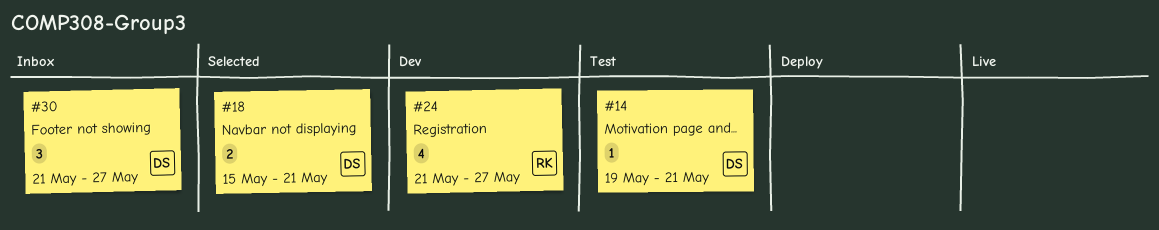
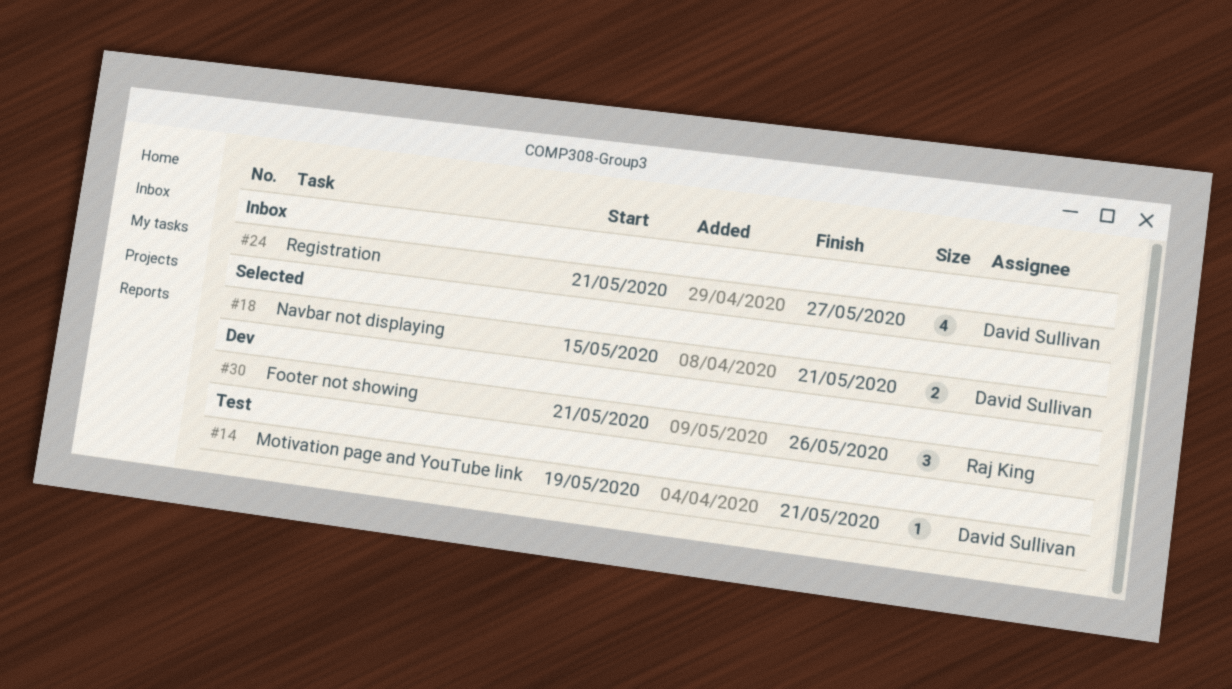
#24, status: Dev -> Inbox
#24, owner: Raj King -> David Sullivan
#30, status: Inbox -> Dev
#30, owner: David Sullivan -> Raj King
#30, due: May 27 -> May 26

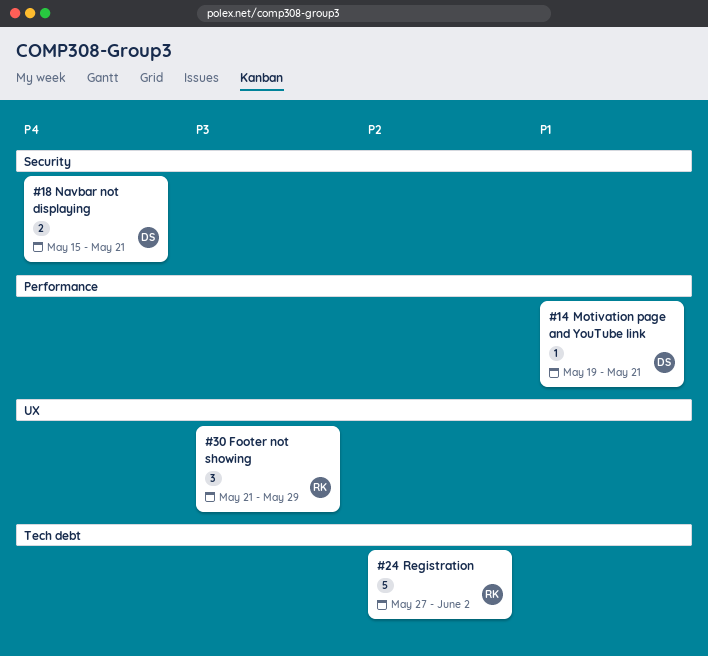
#24, owner: David Sullivan -> Raj King
#24, estimate: 4 -> 5
#24, start: May 21 -> May 27
#24, due: May 27 -> Jun 2
#30, due: May 26 -> May 29

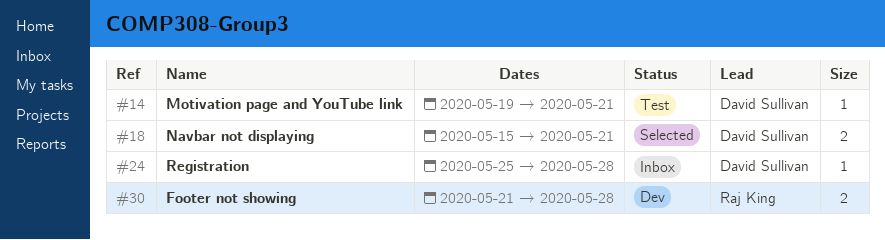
#24, owner: Raj King -> David Sullivan
#24, estimate: 5 -> 1
#24, start: May 27 -> May 25
#24, due: Jun 2 -> May 28
#30, estimate: 3 -> 2
#30, due: May 29 -> May 28

